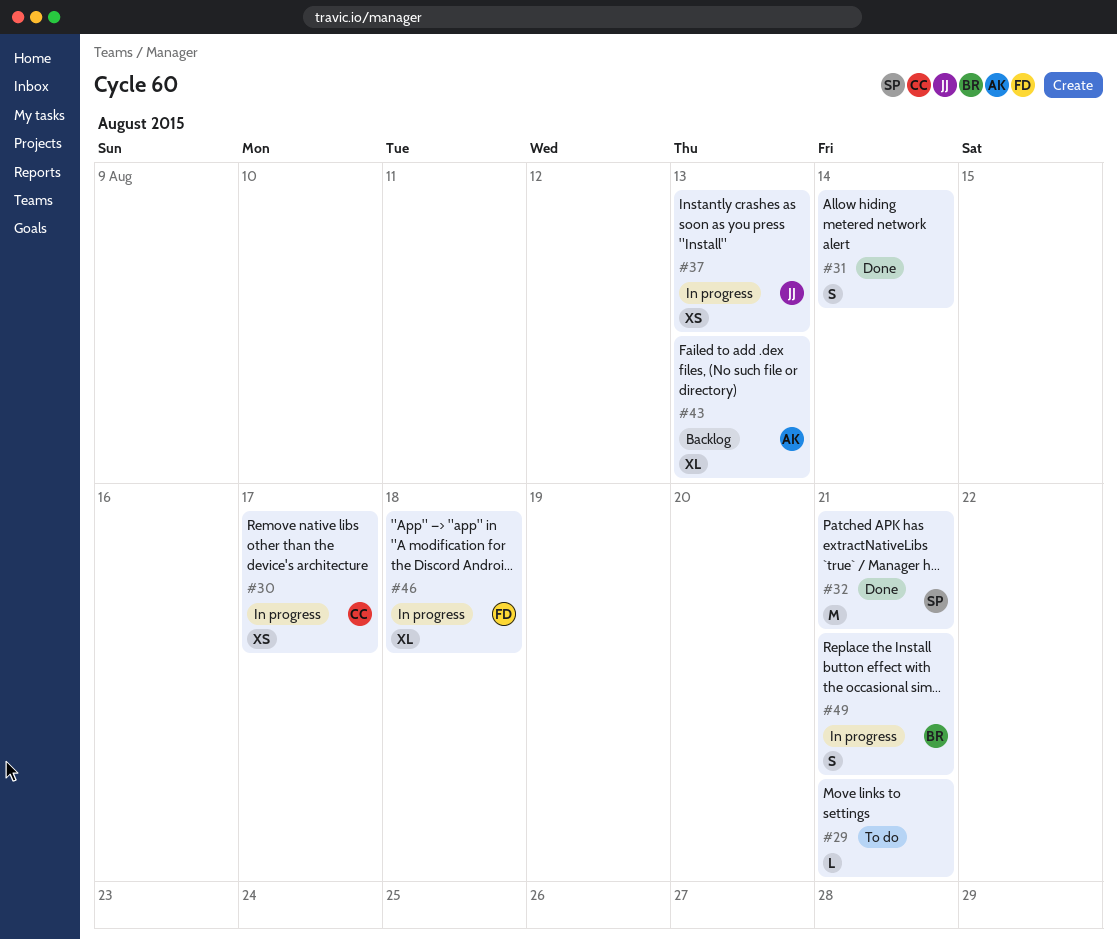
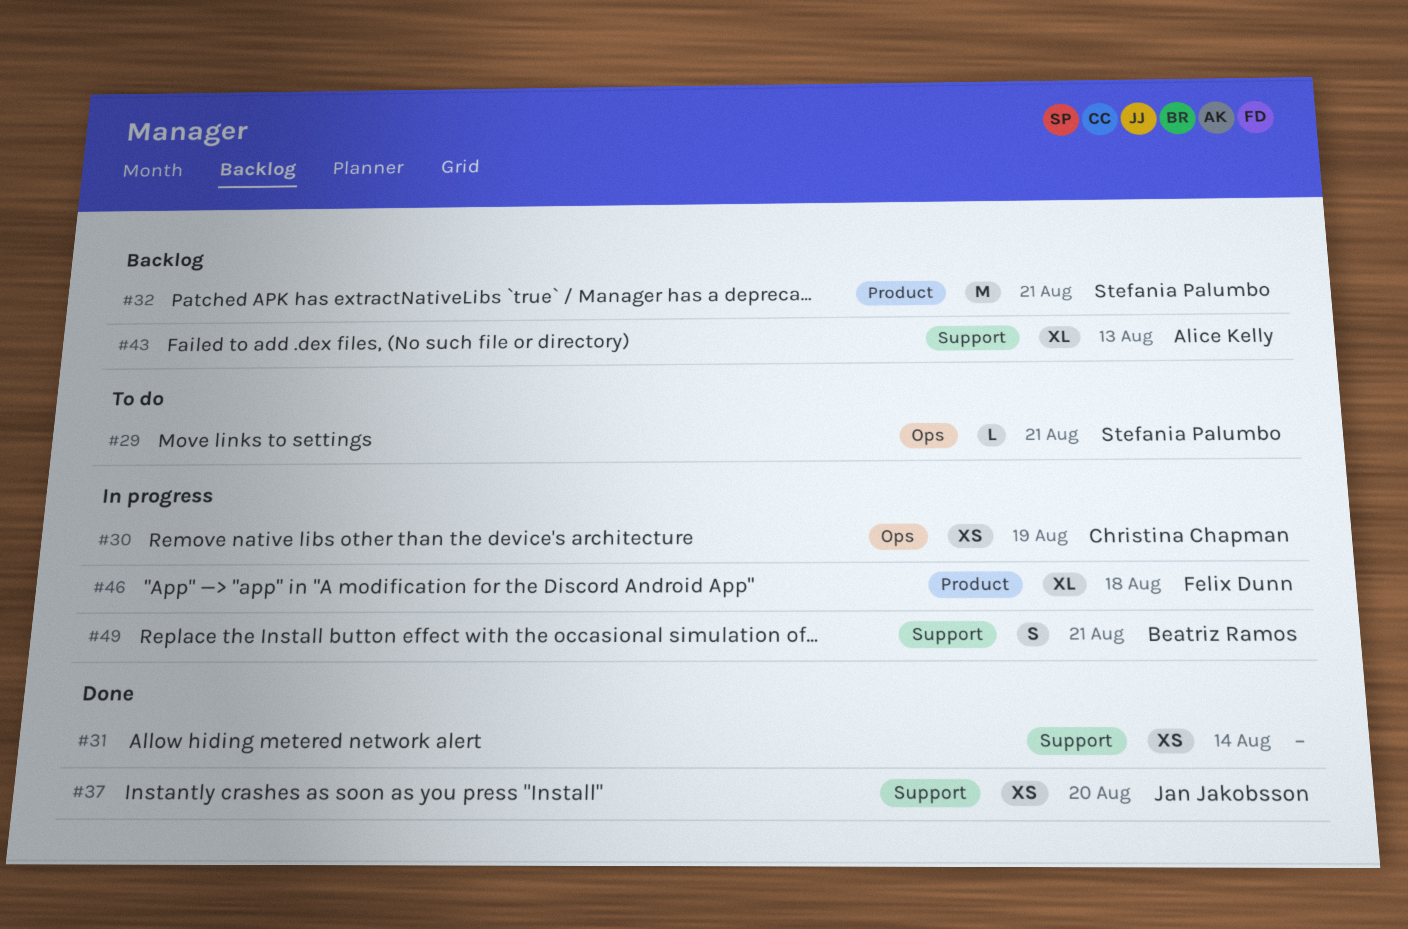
#29, owner: none -> Stefania Palumbo
#30, due: Aug 17 -> Aug 19
#31, estimate: S -> XS
#32, status: Done -> Backlog
#37, status: In progress -> Done
#37, due: Aug 13 -> Aug 20

